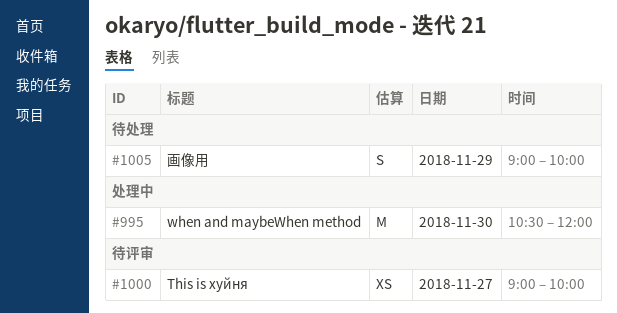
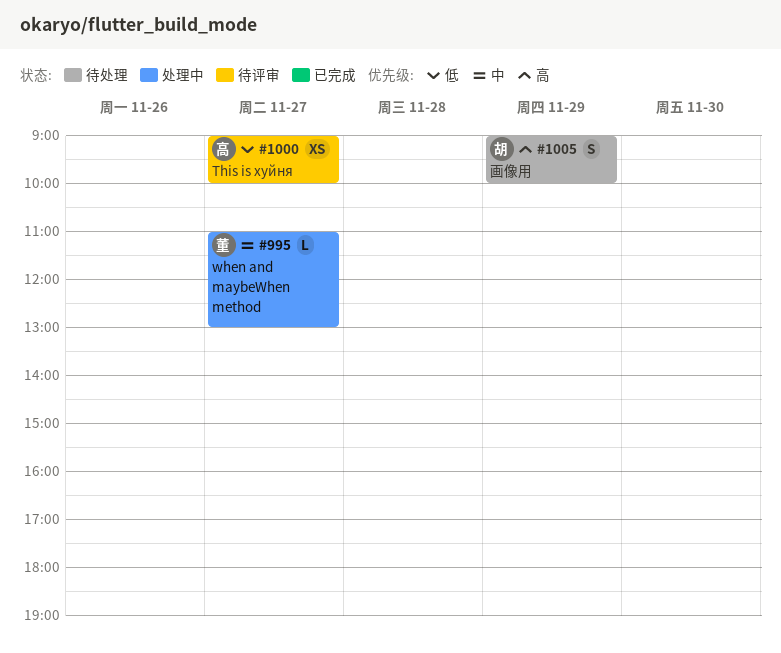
#995, estimate: M -> L
#995, day: Nov 30 -> Nov 27
#995, begins: 10:30 -> 11:00
#995, ends: 12:00 -> 13:00

